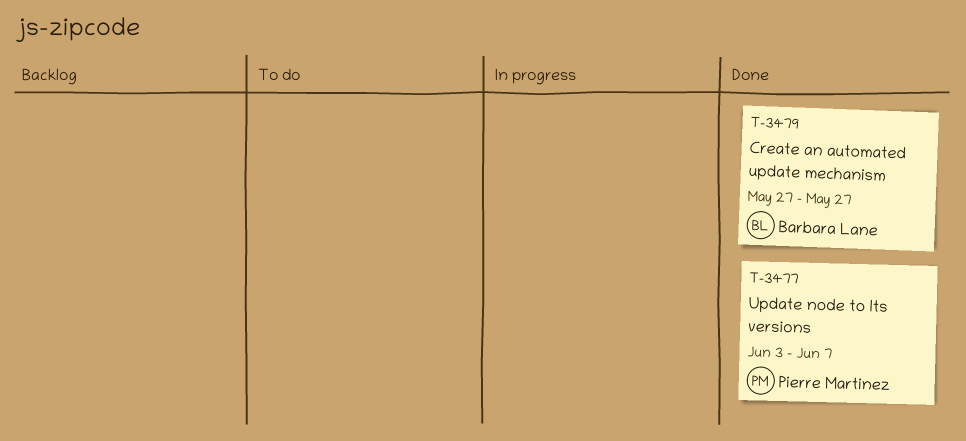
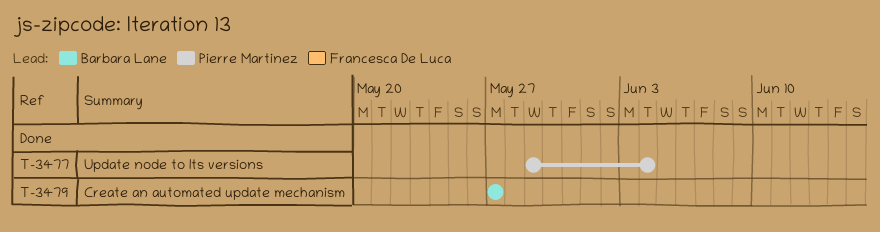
T-3477, start: Jun 3 -> May 29
T-3477, due: Jun 7 -> Jun 4

